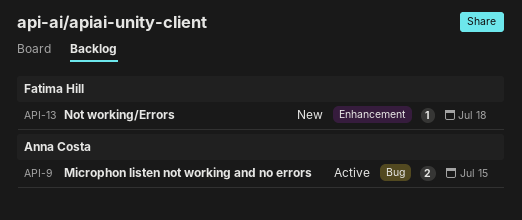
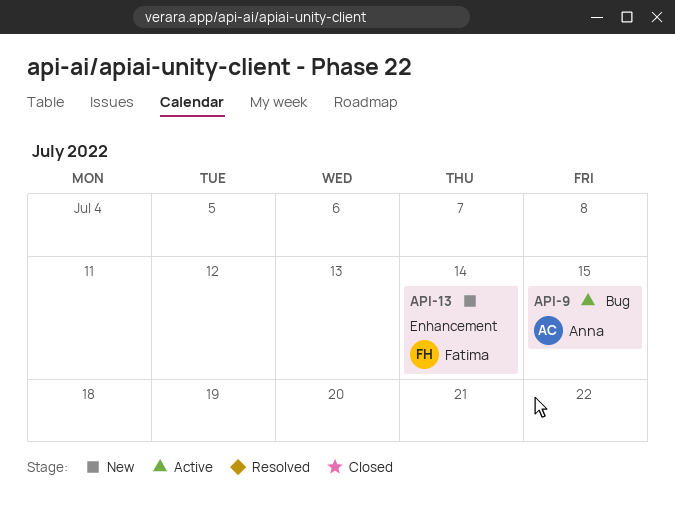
API-13, due: Jul 18 -> Jul 14

